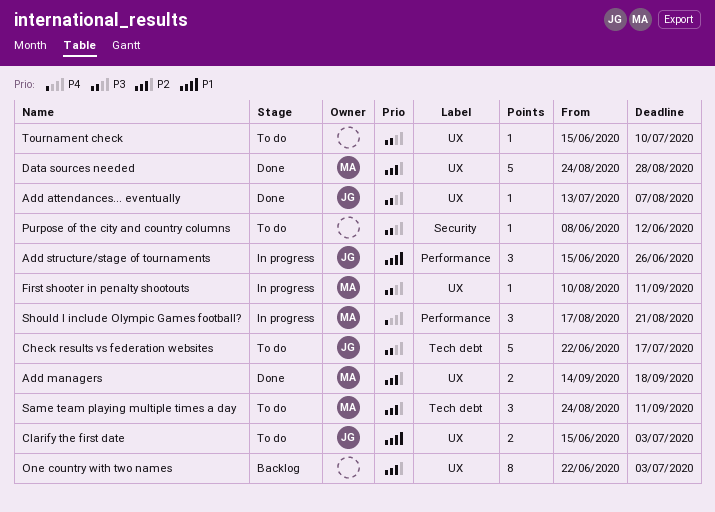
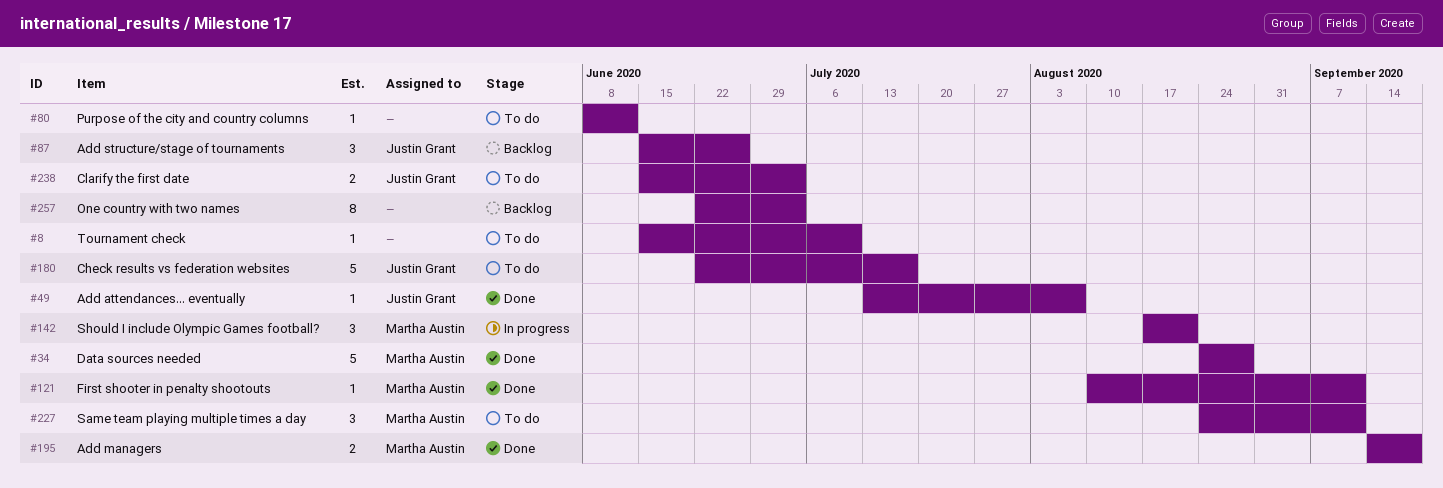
Add structure/stage of tournaments, status: In progress -> Backlog
First shooter in penalty shootouts, status: In progress -> Done

